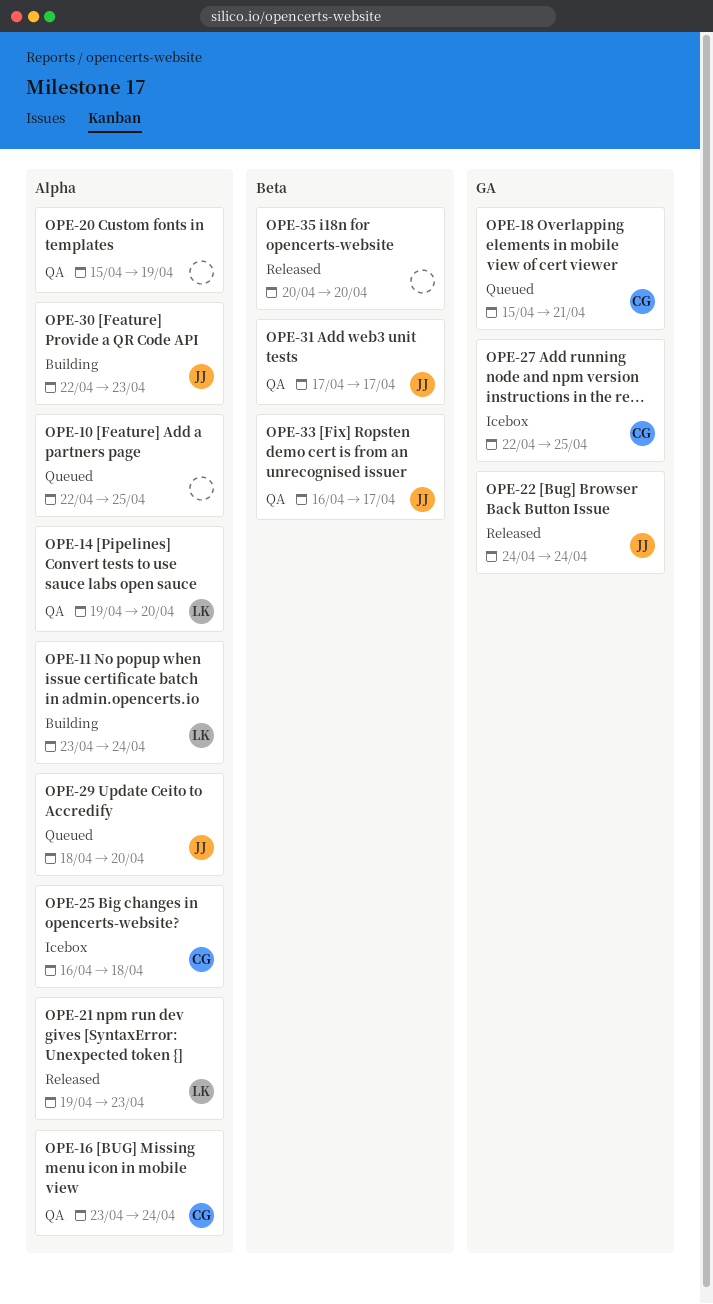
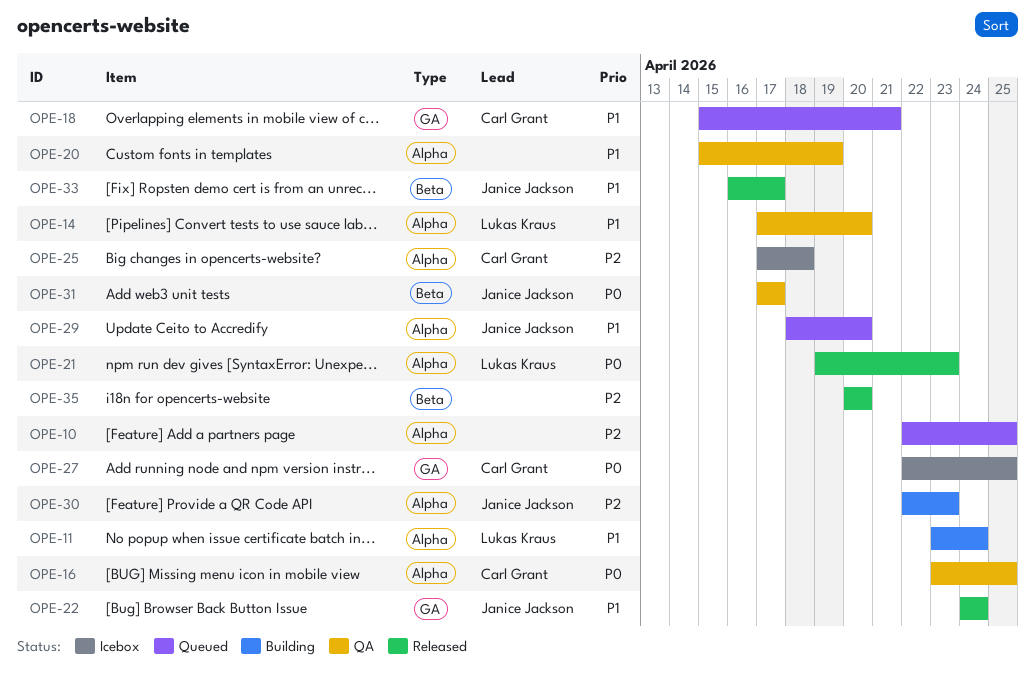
OPE-14, start: Apr 19 -> Apr 17
OPE-16, due: Apr 24 -> Apr 25
OPE-25, start: Apr 16 -> Apr 17
OPE-33, status: QA -> Released

